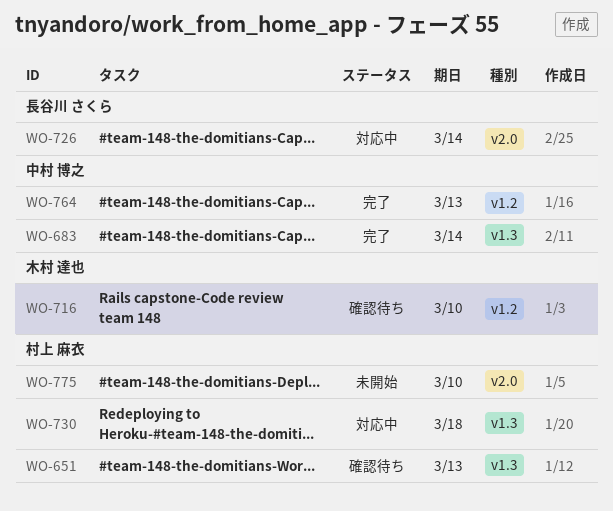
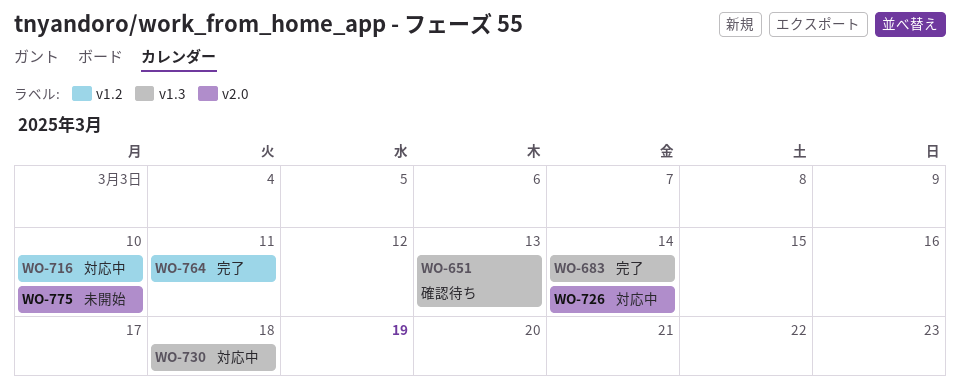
WO-716, status: 確認待ち -> 対応中
WO-764, due: Mar 13 -> Mar 11

